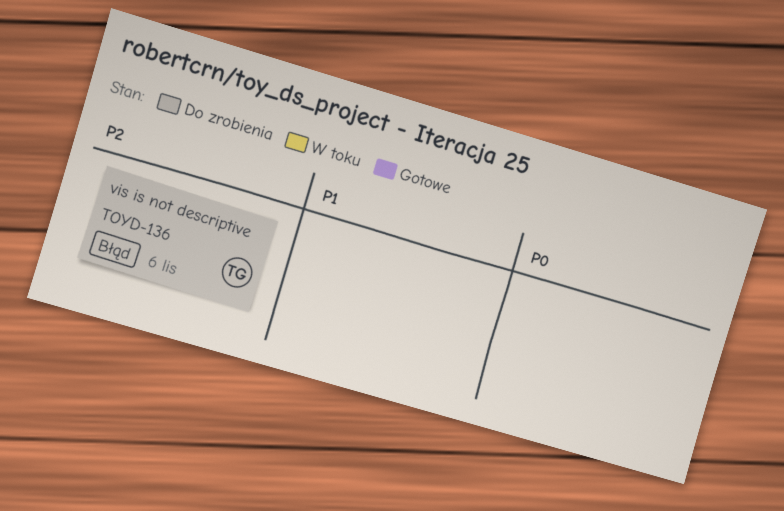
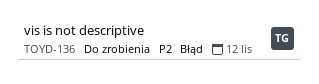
TOYD-136, due: Nov 6 -> Nov 12

